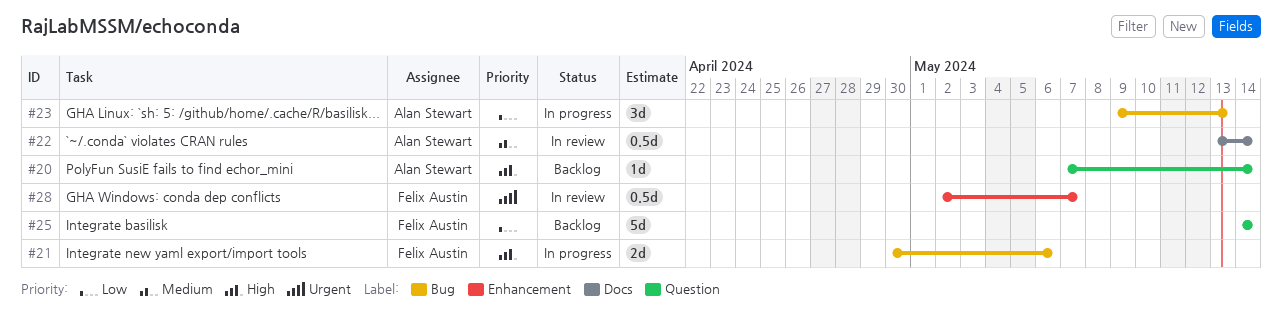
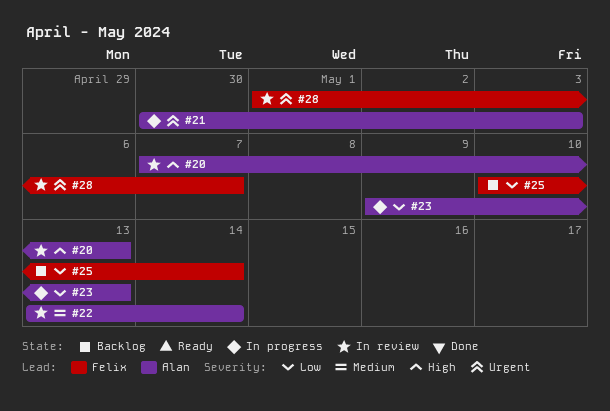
#20, status: Backlog -> In review
#20, due: May 14 -> May 13
#21, owner: Felix Austin -> Alan Stewart
#21, priority: High -> Urgent
#21, due: May 6 -> May 3
#25, start: May 14 -> May 10
#28, start: May 2 -> May 1

